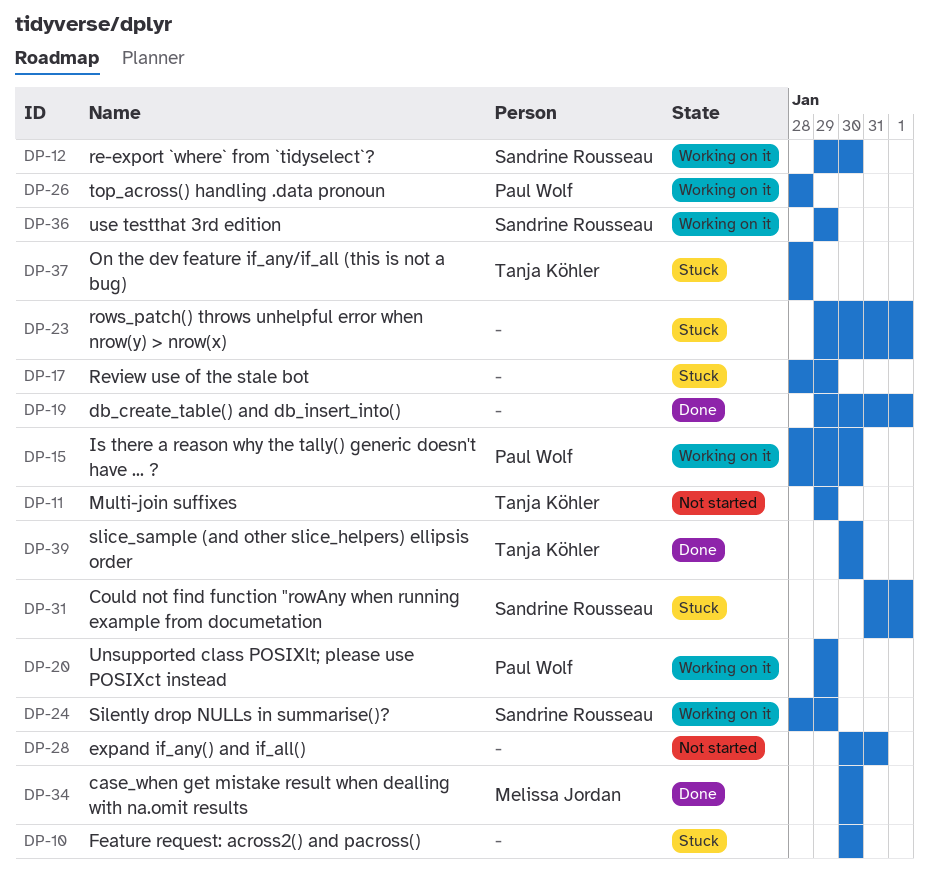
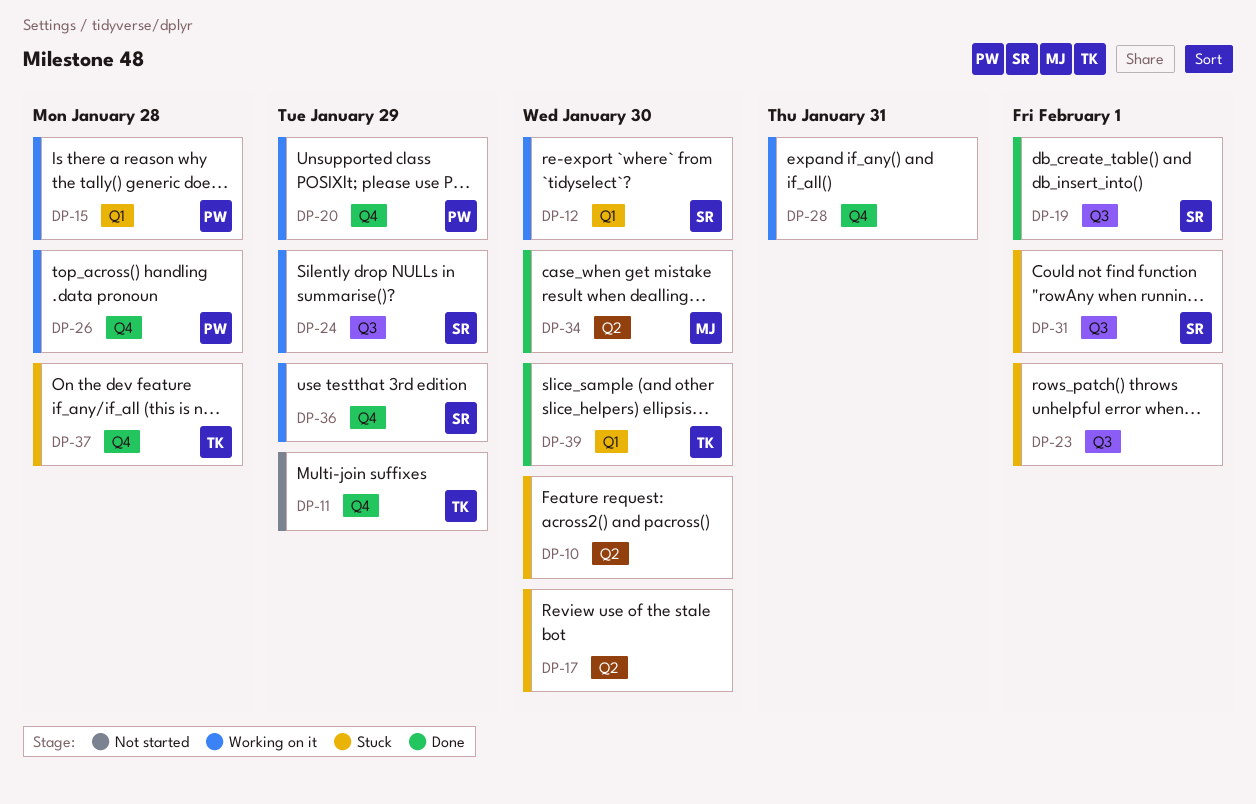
DP-15, due: Jan 30 -> Jan 28
DP-17, due: Jan 29 -> Jan 30
DP-19, owner: none -> Sandrine Rousseau
DP-28, status: Not started -> Working on it

